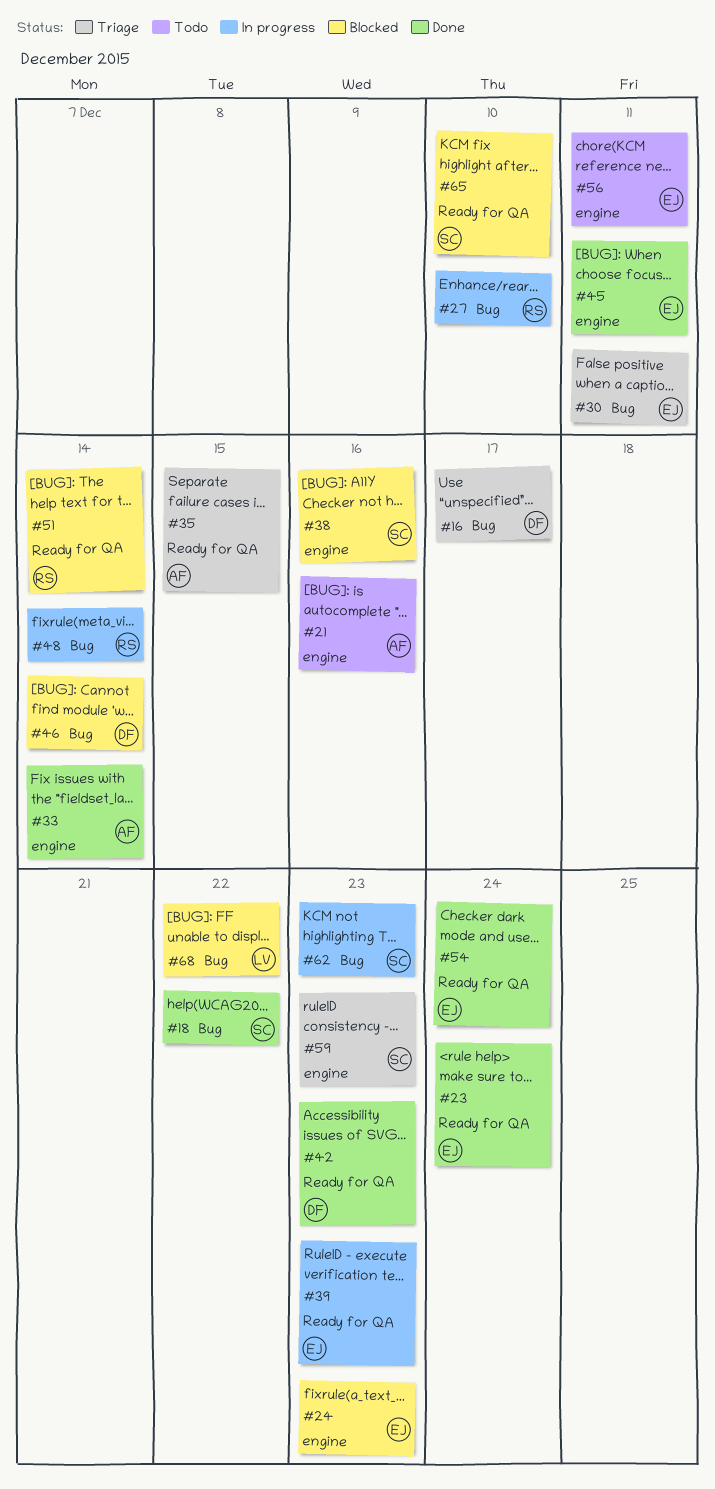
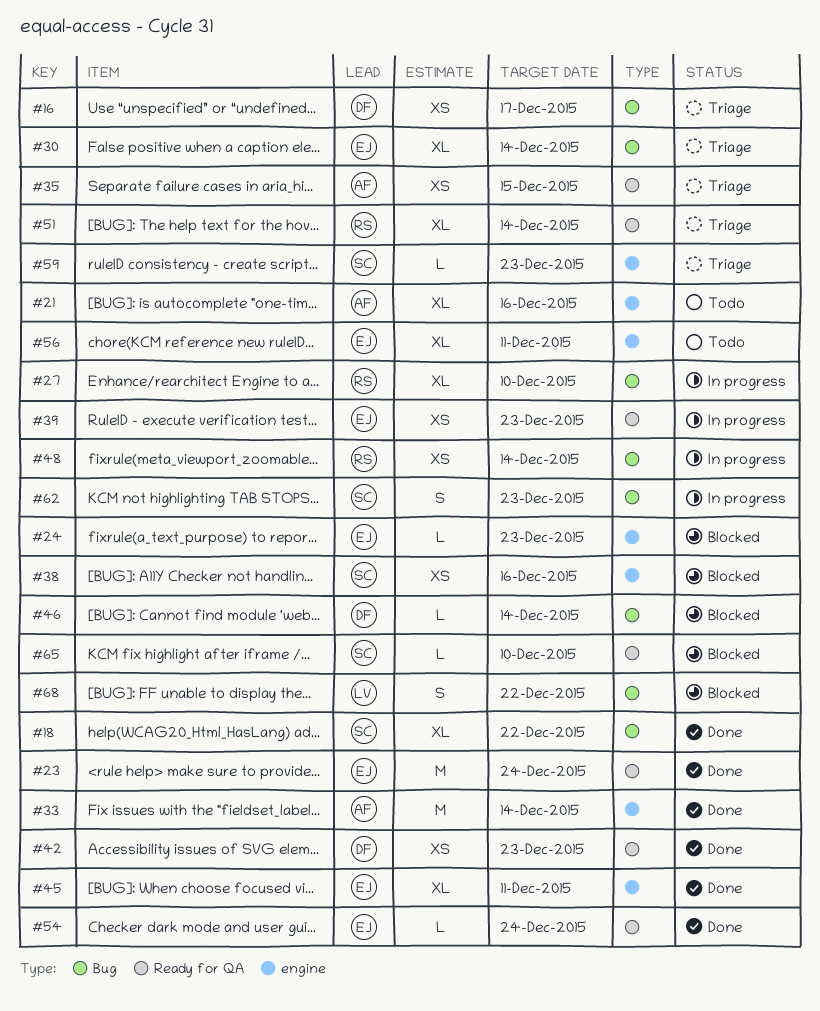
#30, due: Dec 11 -> Dec 14
#51, status: Blocked -> Triage

